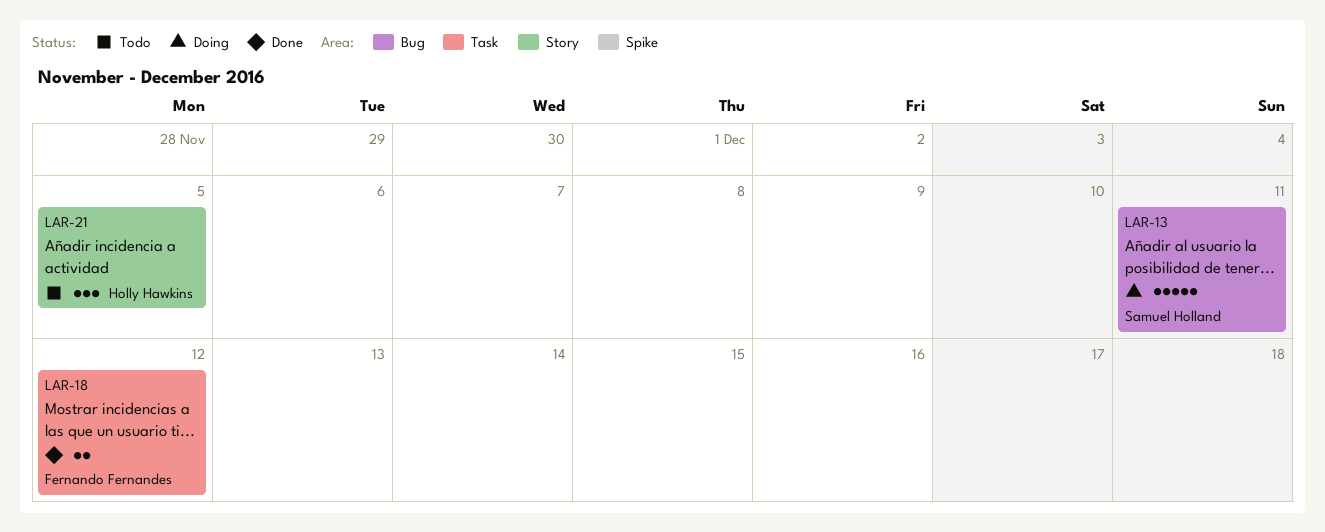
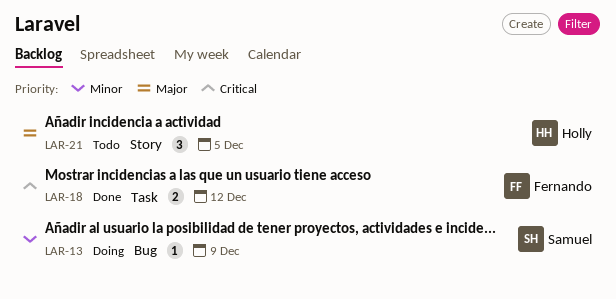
LAR-13, estimate: 5 -> 1
LAR-13, due: Dec 11 -> Dec 9

